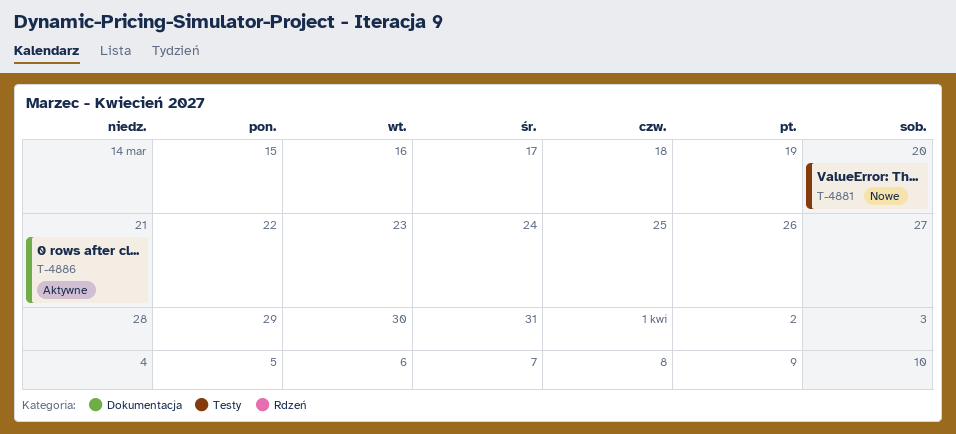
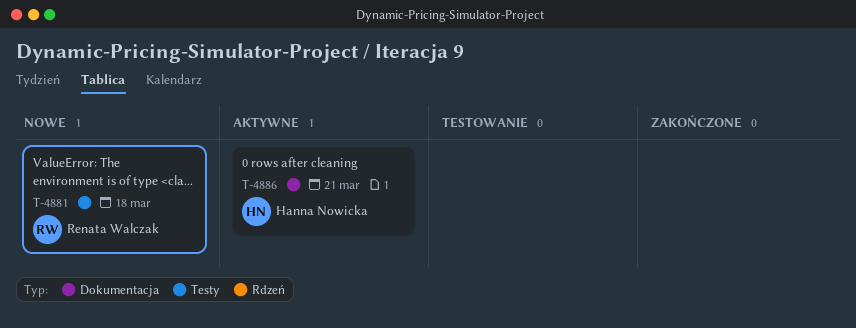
T-4881, due: Mar 20 -> Mar 18

